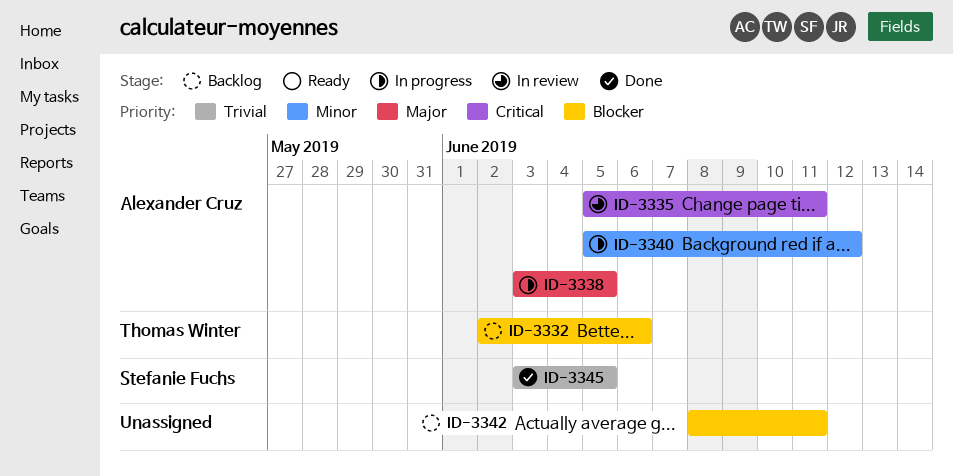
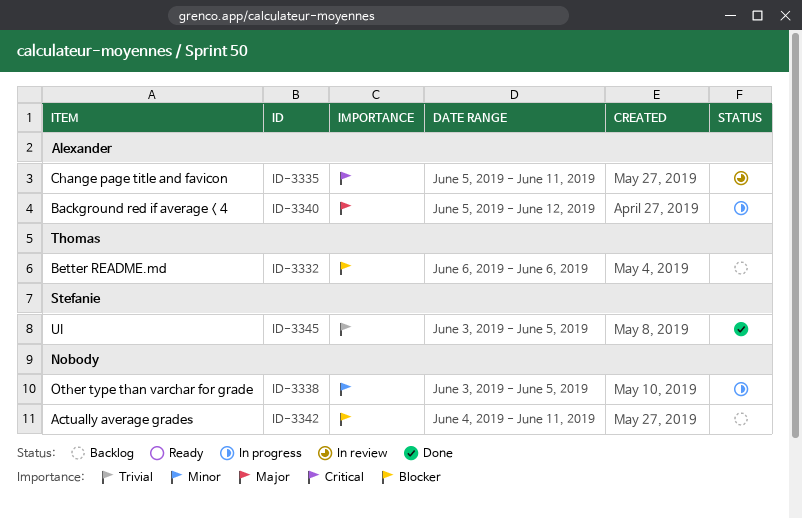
ID-3332, start: Jun 2 -> Jun 6
ID-3338, owner: Alexander Cruz -> none
ID-3338, priority: Major -> Minor
ID-3340, priority: Minor -> Major
ID-3342, start: Jun 8 -> Jun 4

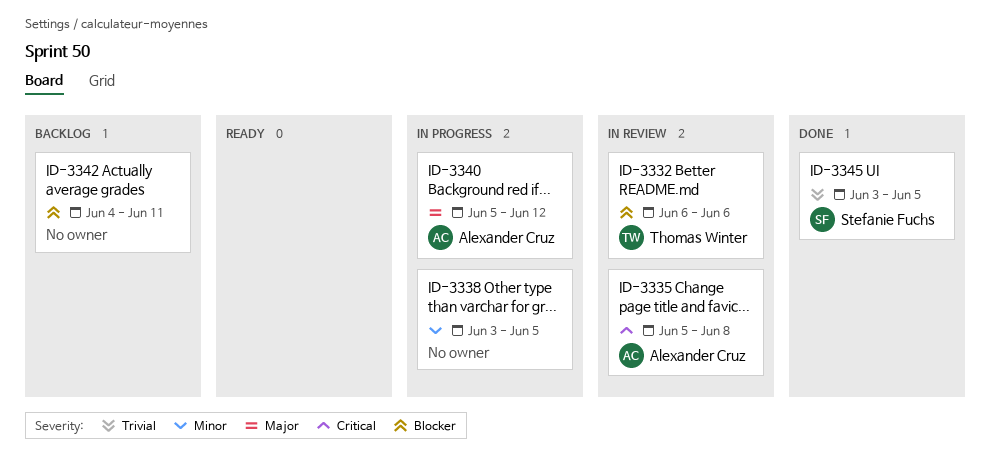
ID-3332, status: Backlog -> In review
ID-3335, due: Jun 11 -> Jun 8

